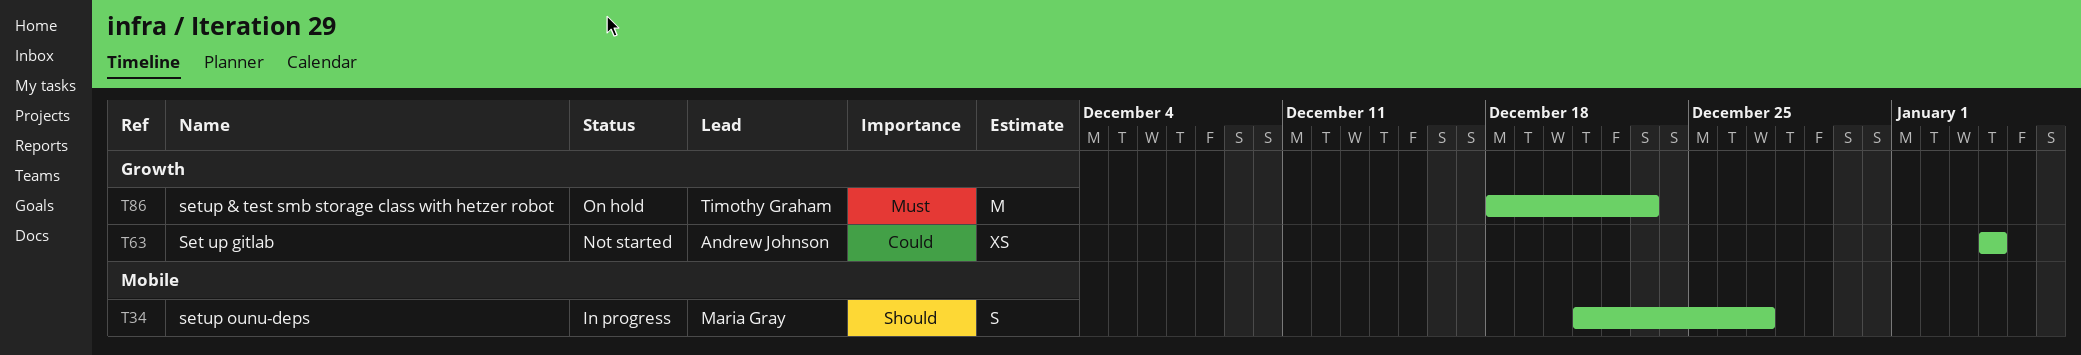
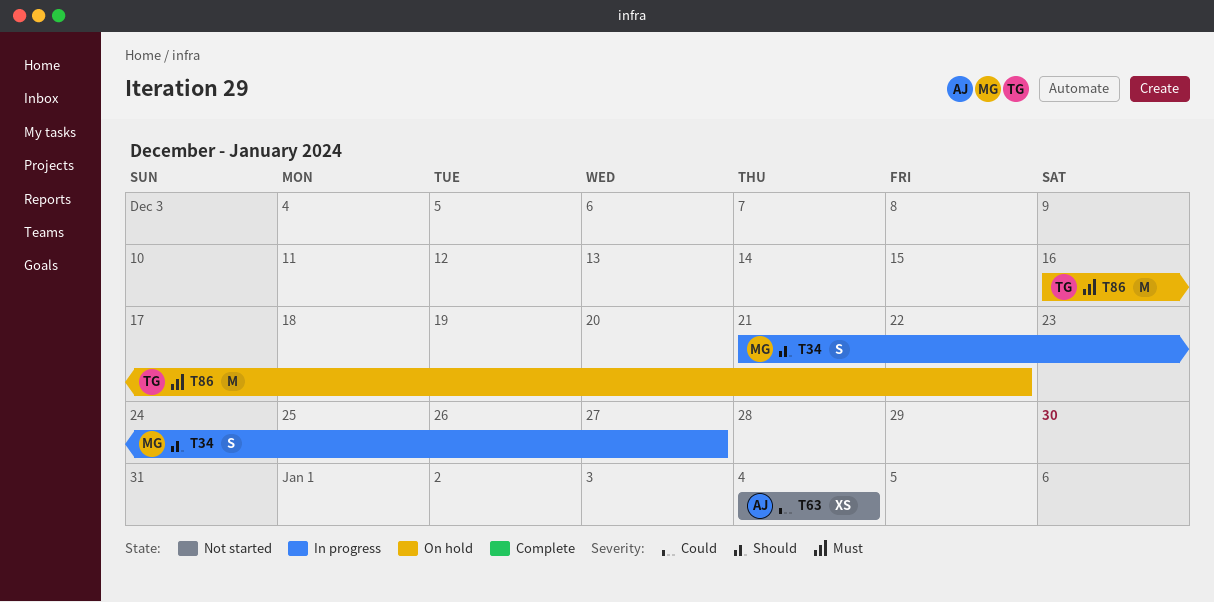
T86, start: Dec 18 -> Dec 16
T86, due: Dec 23 -> Dec 22

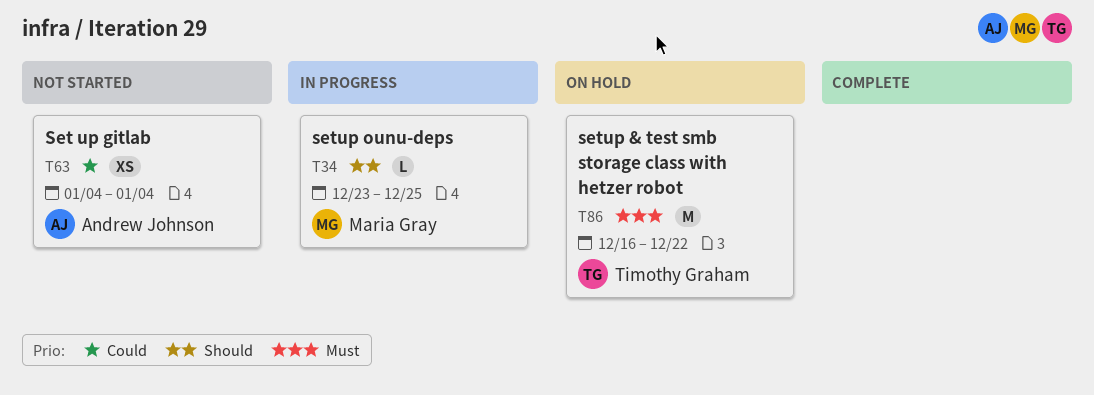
T34, estimate: S -> L
T34, start: Dec 21 -> Dec 23
T34, due: Dec 27 -> Dec 25

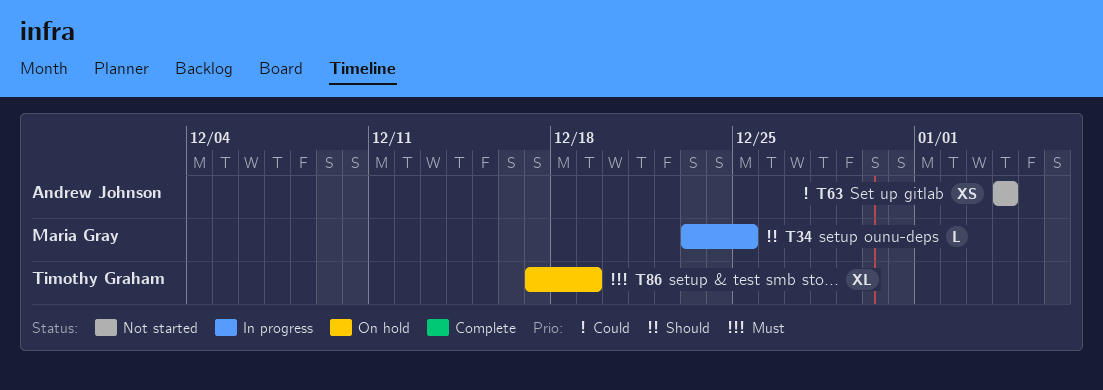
T86, estimate: M -> XL
T86, start: Dec 16 -> Dec 17
T86, due: Dec 22 -> Dec 19

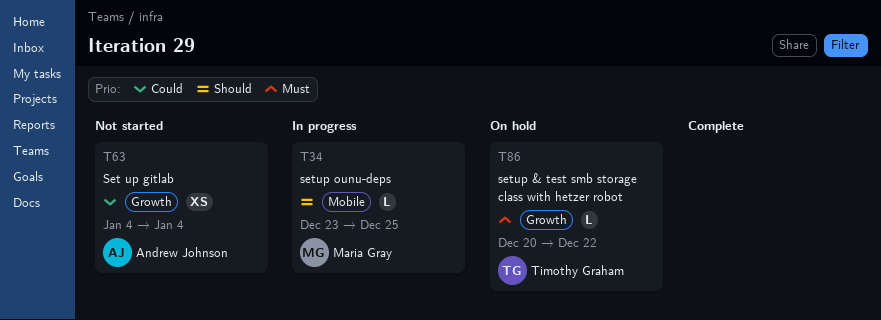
T86, estimate: XL -> L
T86, start: Dec 17 -> Dec 20
T86, due: Dec 19 -> Dec 22

